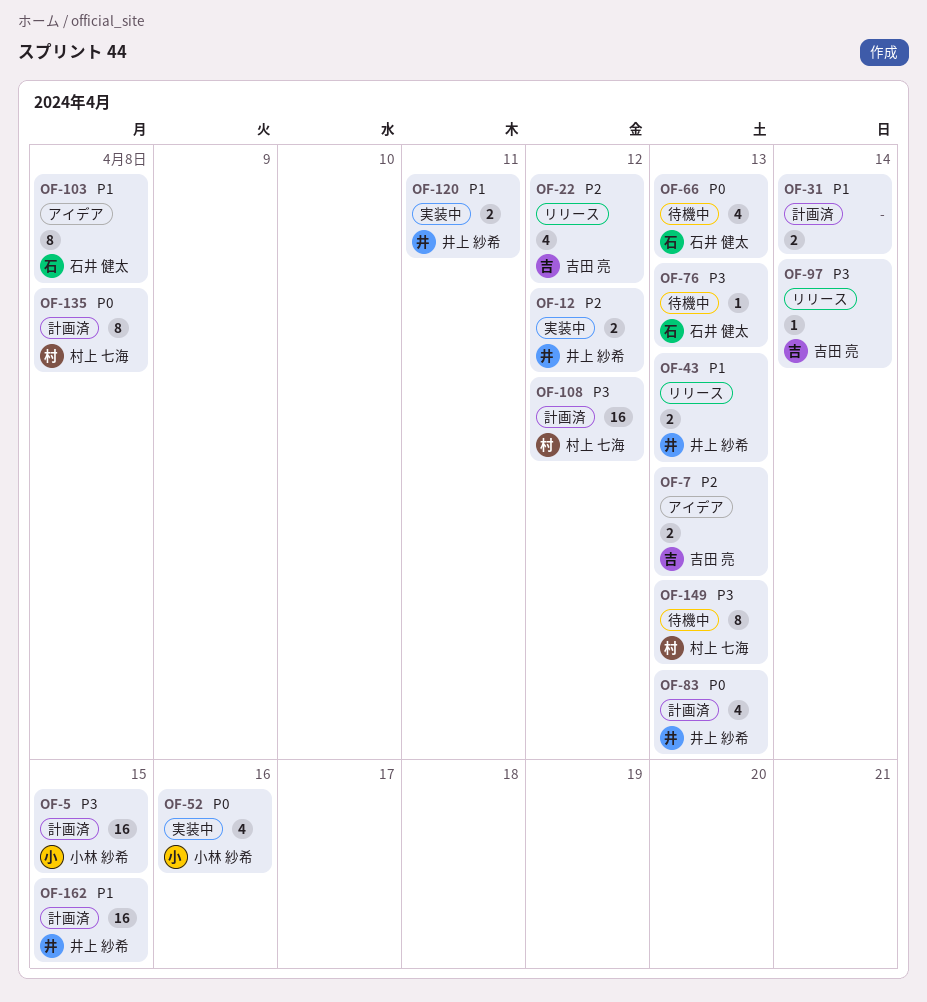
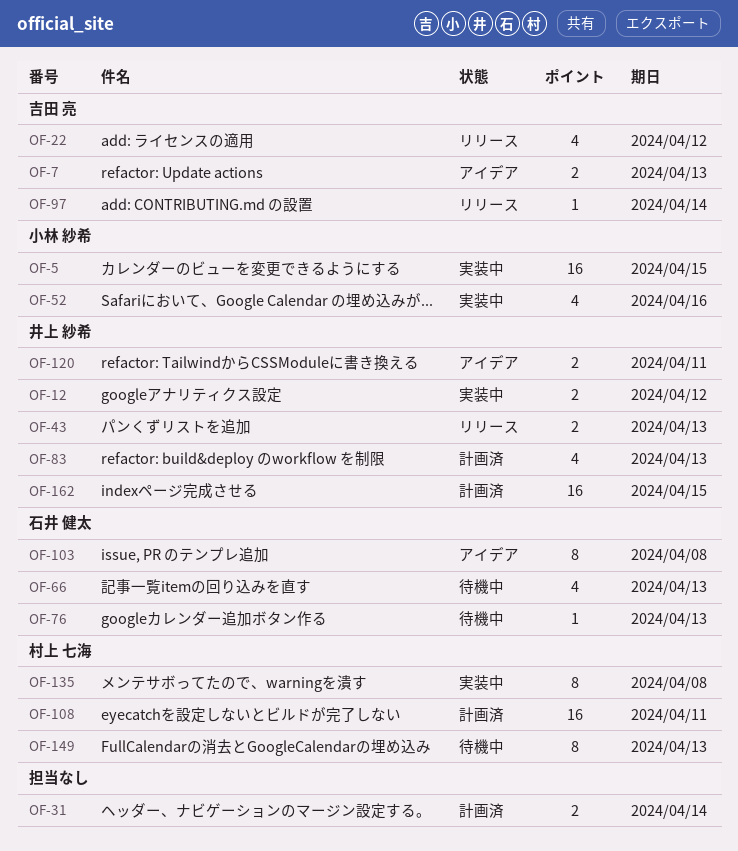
OF-5, status: 計画済 -> 実装中
OF-108, due: Apr 12 -> Apr 11
OF-120, status: 実装中 -> アイデア
OF-135, status: 計画済 -> 実装中

